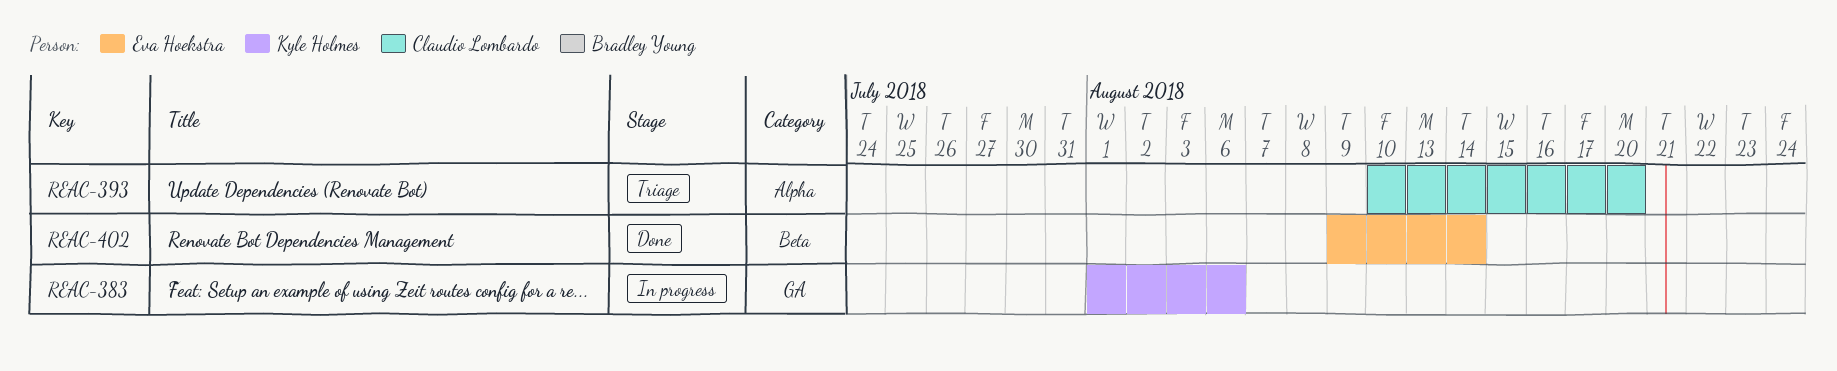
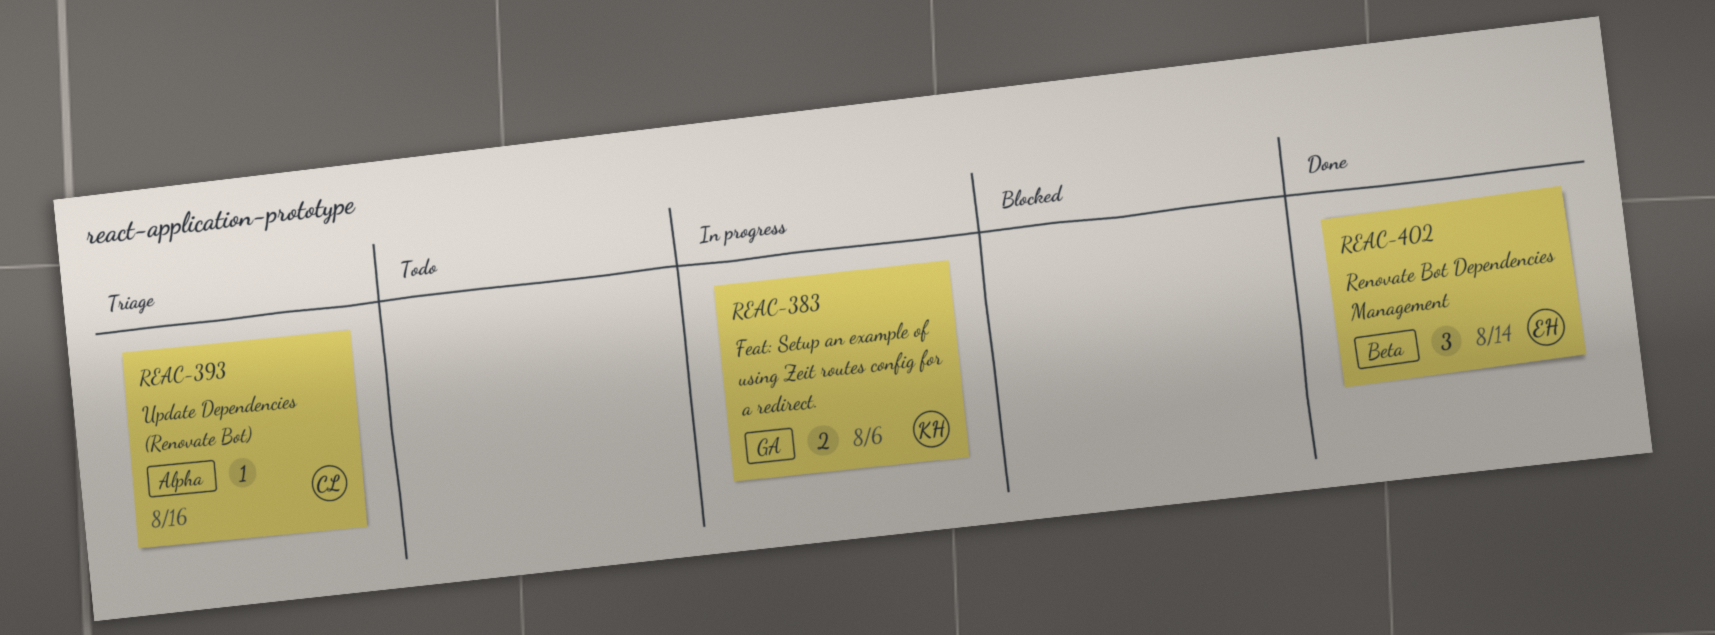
REAC-393, due: Aug 20 -> Aug 16

